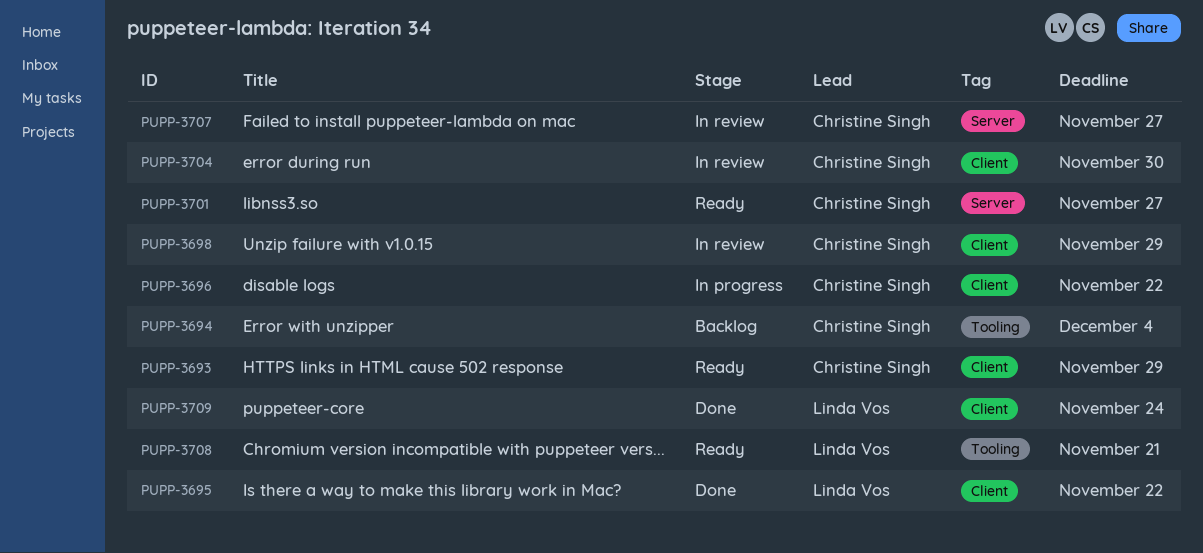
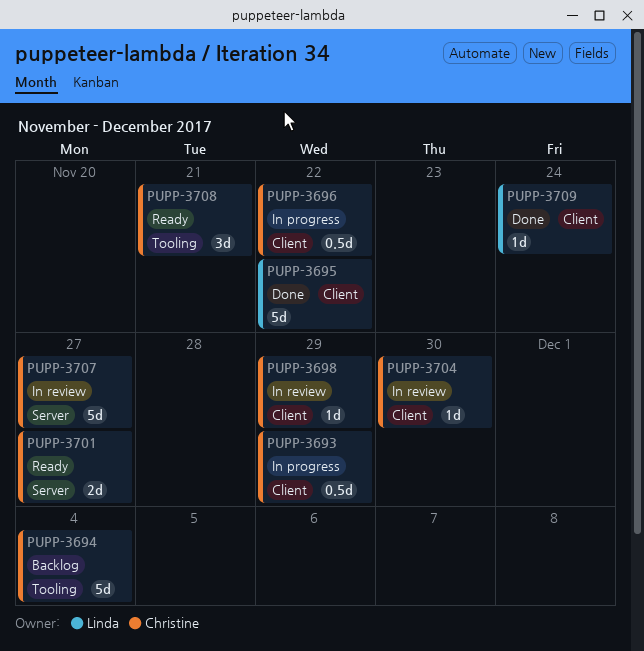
PUPP-3693, status: Ready -> In progress
PUPP-3708, owner: Linda Vos -> Christine Singh

